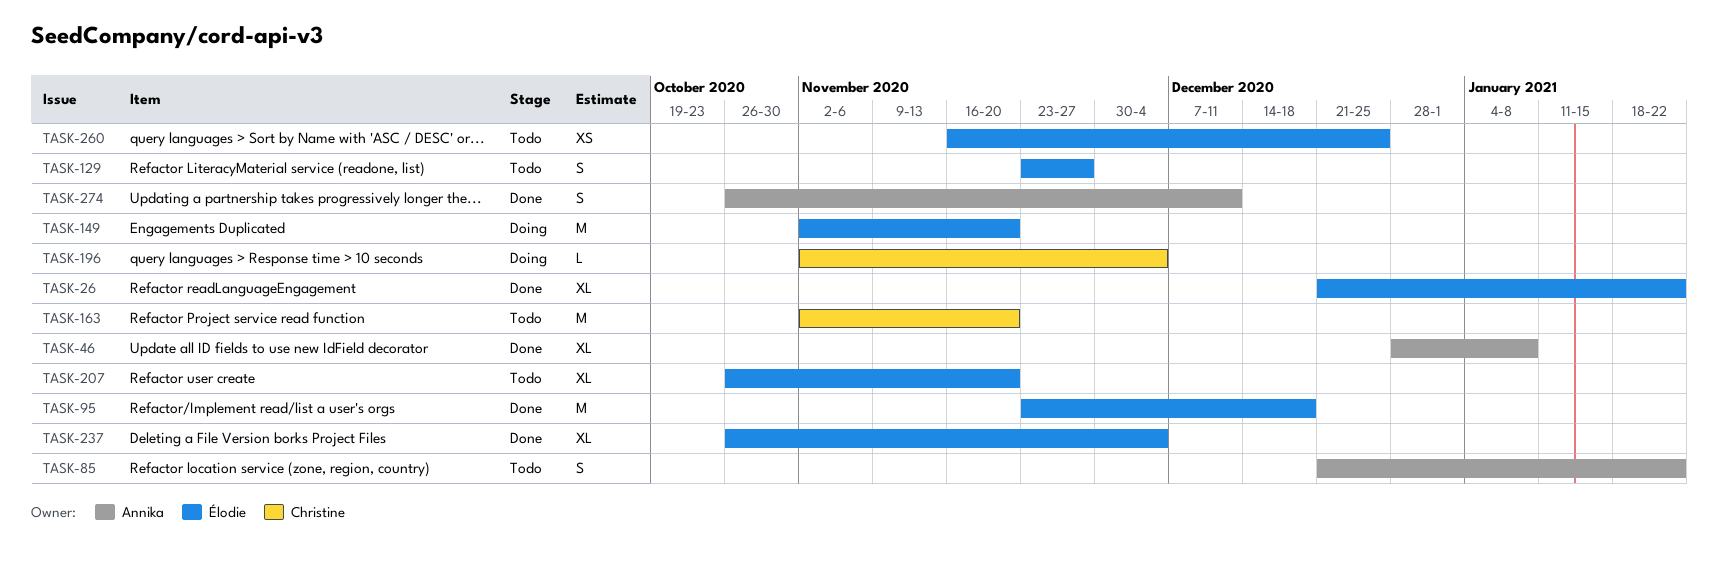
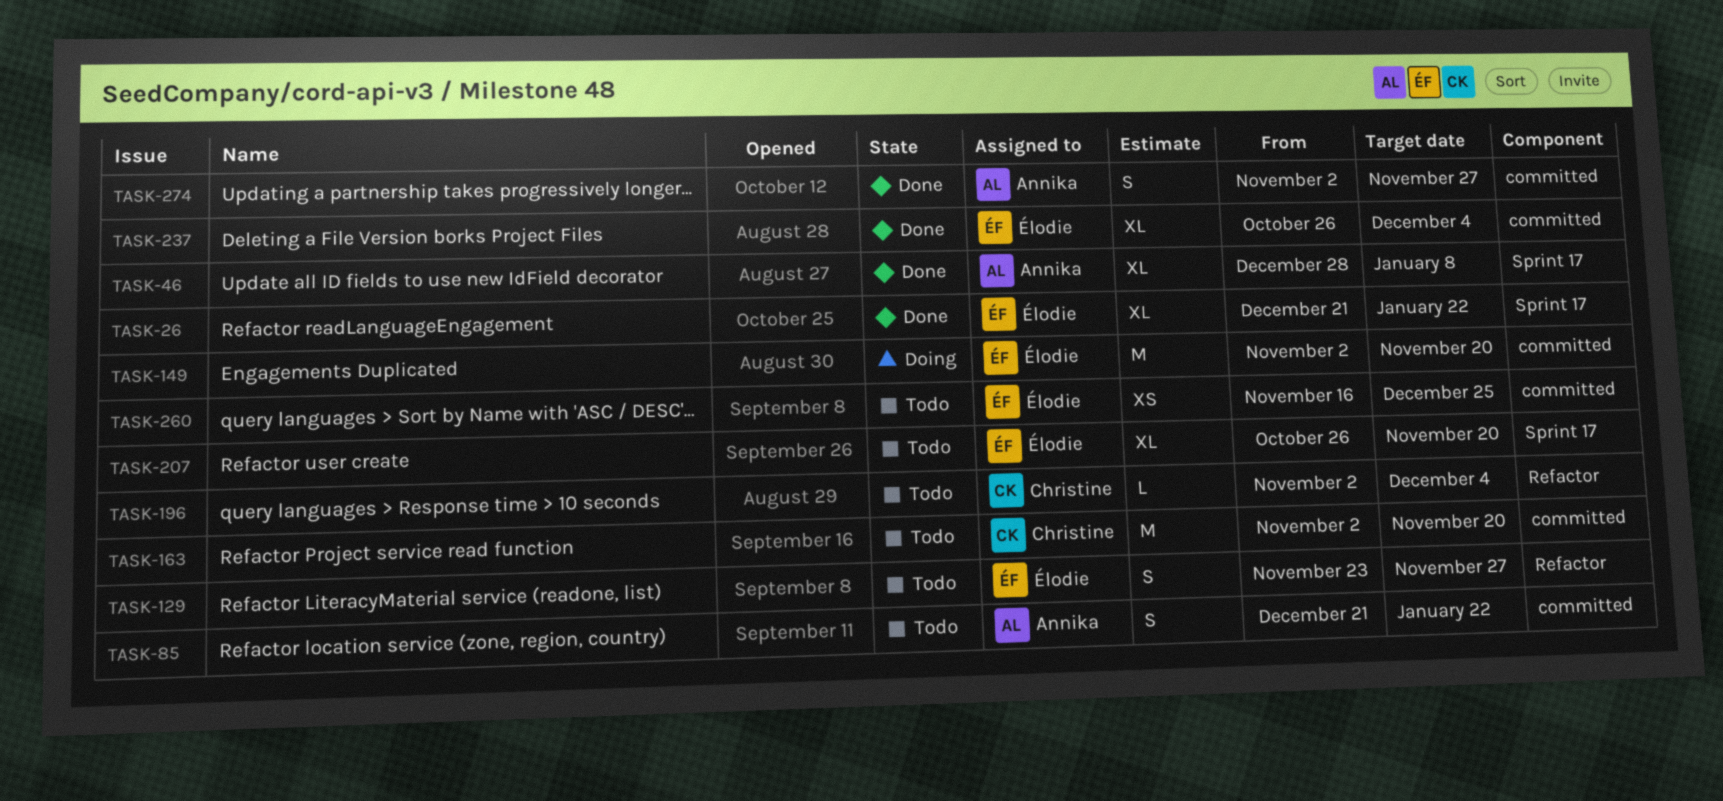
TASK-95: present -> none
TASK-196, status: Doing -> Todo
TASK-274, start: Oct 26 -> Nov 2
TASK-274, due: Dec 11 -> Nov 27

